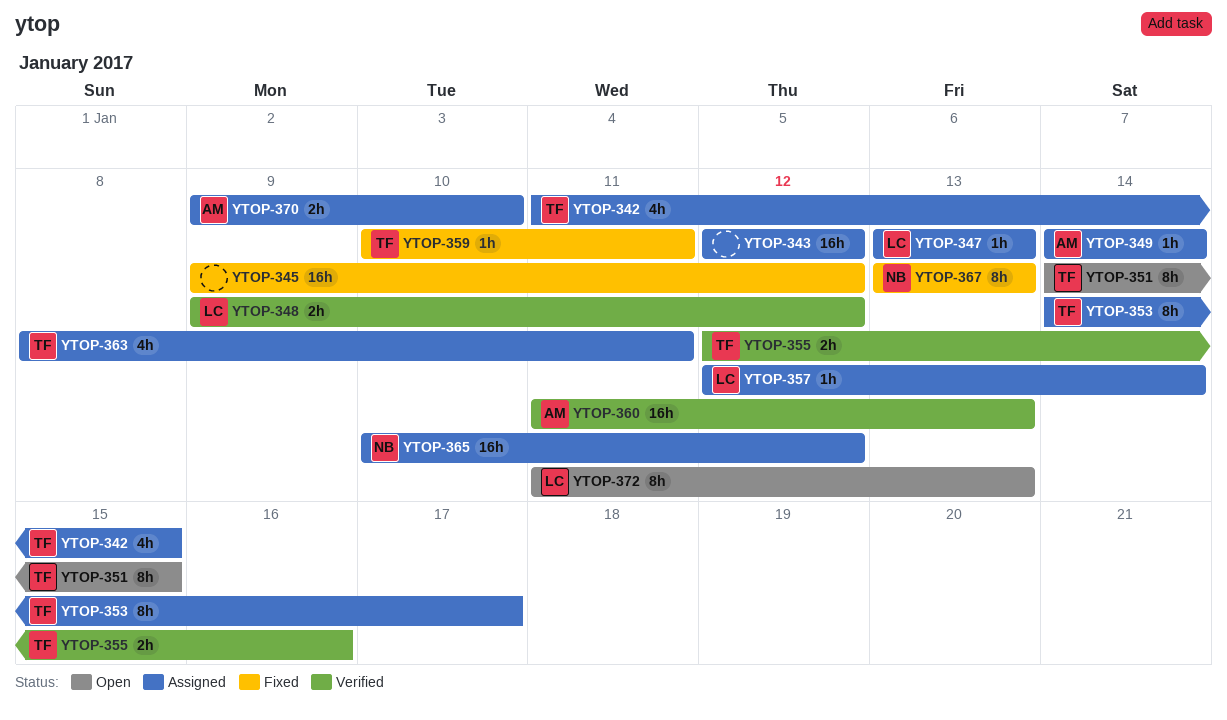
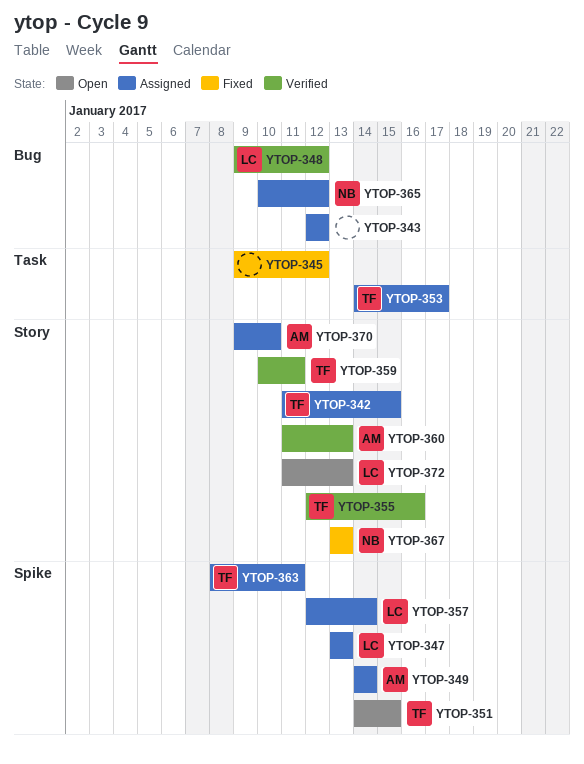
YTOP-359, status: Fixed -> Verified

